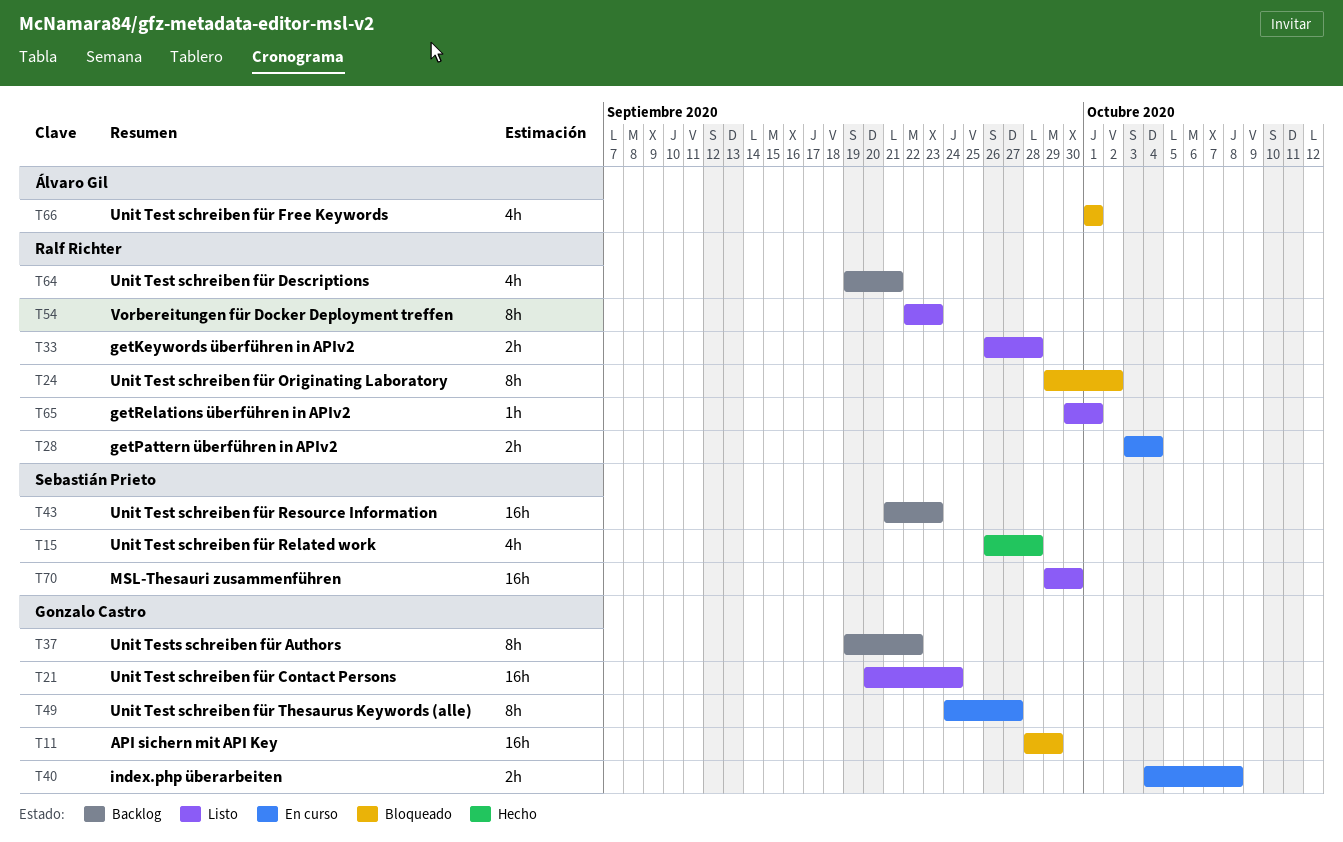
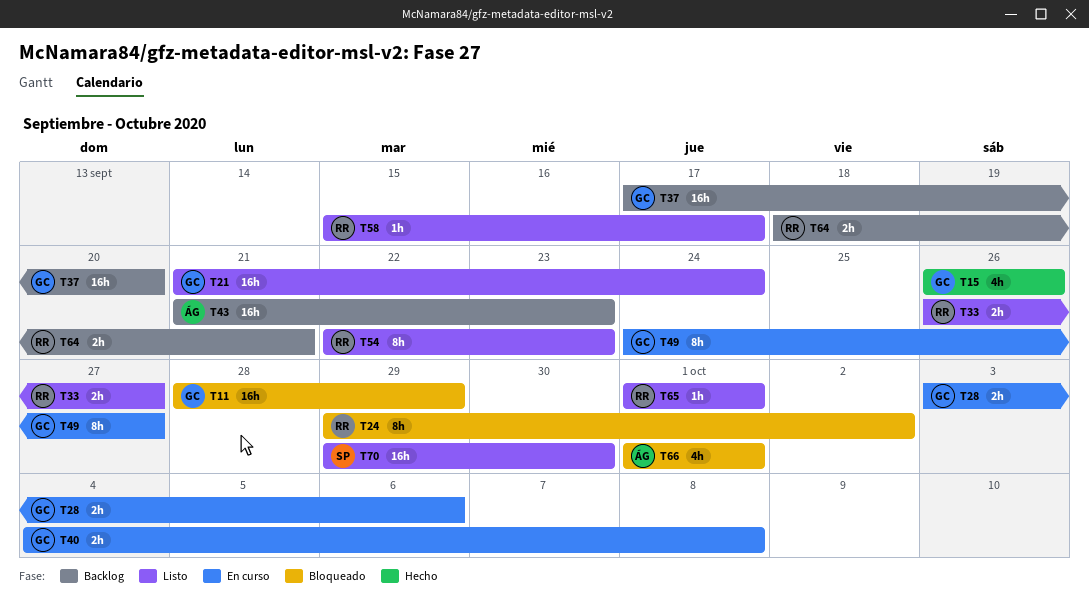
T15, owner: Sebastián Prieto -> Gonzalo Castro
T15, due: Sep 28 -> Sep 26
T21, start: Sep 20 -> Sep 21
T28, owner: Ralf Richter -> Gonzalo Castro
T28, due: Oct 4 -> Oct 6
T33, due: Sep 28 -> Sep 27
T37, estimate: 8h -> 16h
T37, start: Sep 19 -> Sep 17
T37, due: Sep 22 -> Sep 20
T43, owner: Sebastián Prieto -> Álvaro Gil
T58: none -> present
T64, estimate: 4h -> 2h
T64, start: Sep 19 -> Sep 18
T65, start: Sep 30 -> Oct 1

